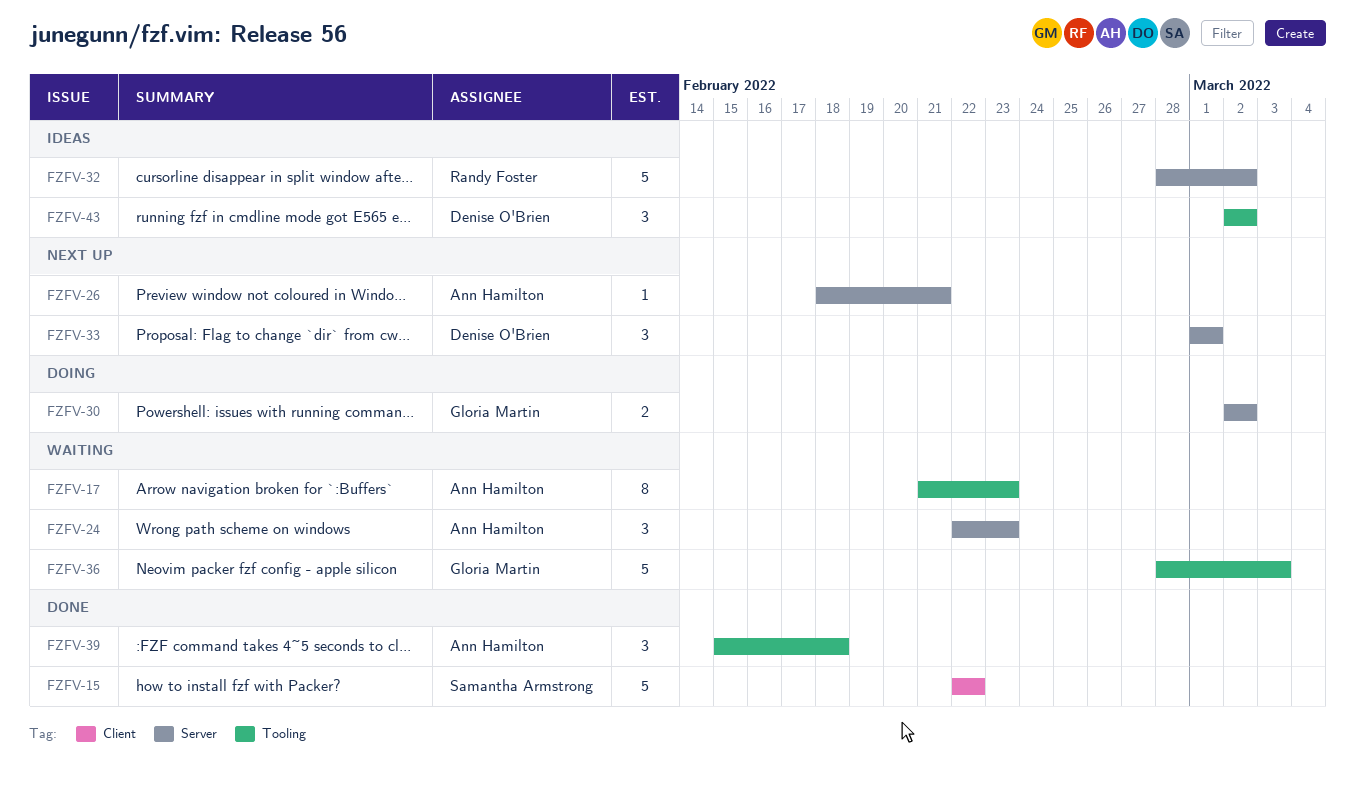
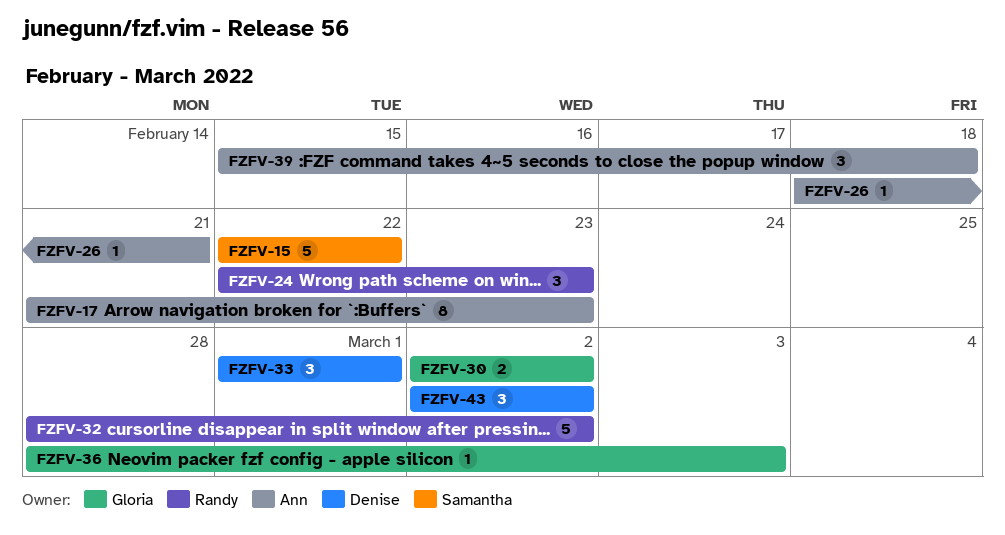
FZFV-24, owner: Ann Hamilton -> Randy Foster
FZFV-36, estimate: 5 -> 1

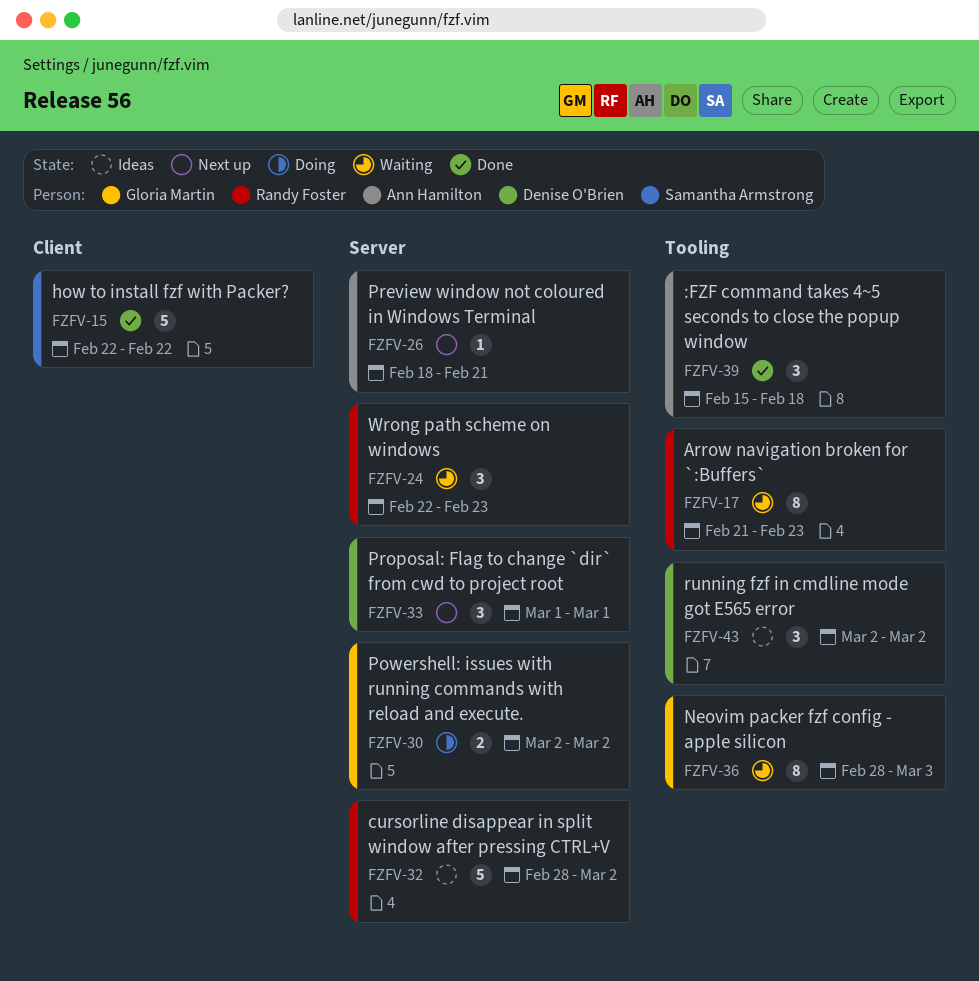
FZFV-17, owner: Ann Hamilton -> Randy Foster
FZFV-36, estimate: 1 -> 8

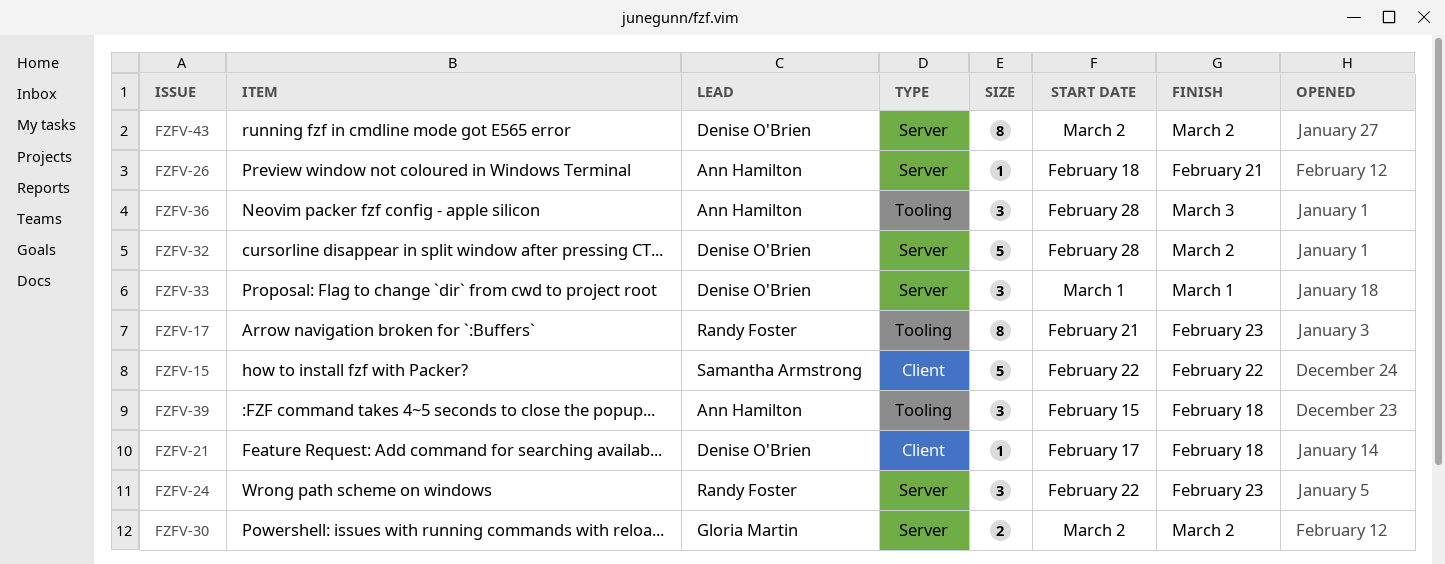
FZFV-21: none -> present
FZFV-32, owner: Randy Foster -> Denise O'Brien
FZFV-36, owner: Gloria Martin -> Ann Hamilton
FZFV-36, estimate: 8 -> 3
FZFV-43, label: Tooling -> Server
FZFV-43, estimate: 3 -> 8

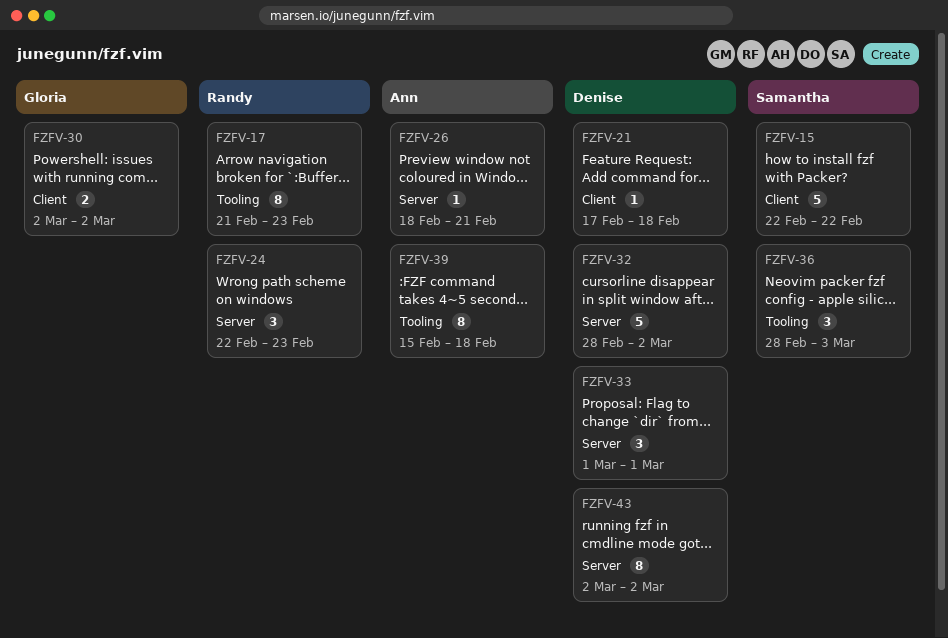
FZFV-30, label: Server -> Client
FZFV-36, owner: Ann Hamilton -> Samantha Armstrong
FZFV-39, estimate: 3 -> 8

